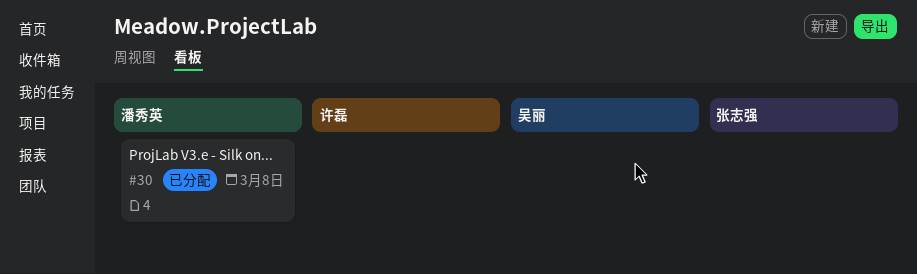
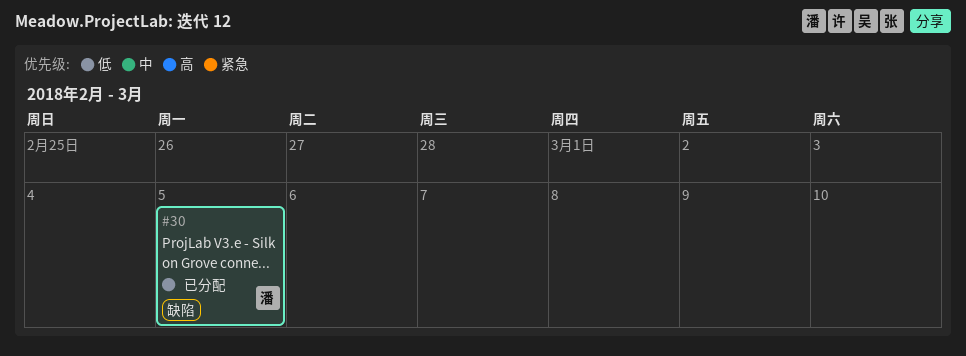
#30, due: Mar 8 -> Mar 5

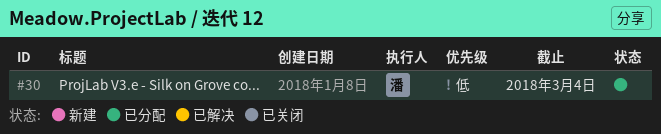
#30, due: Mar 5 -> Mar 4

